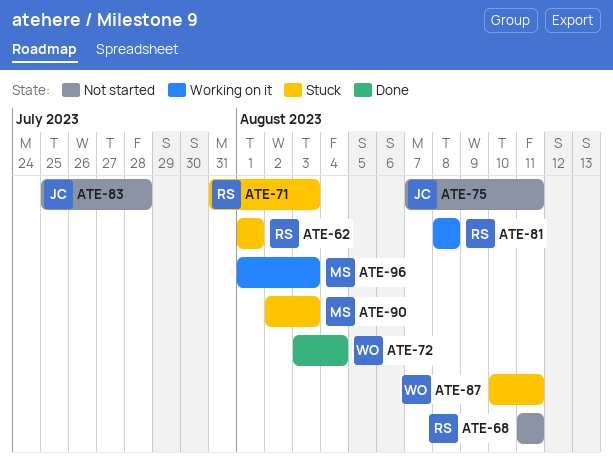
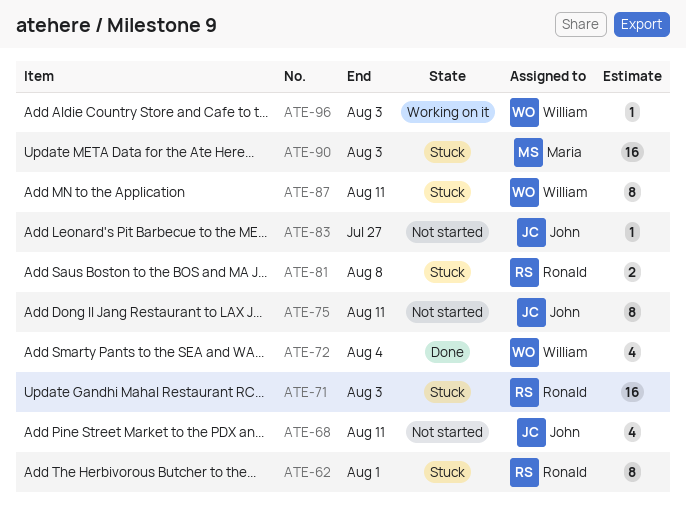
ATE-68, owner: Ronald -> John
ATE-81, status: Working on it -> Stuck
ATE-83, due: Jul 28 -> Jul 27
ATE-96, owner: Maria -> William

